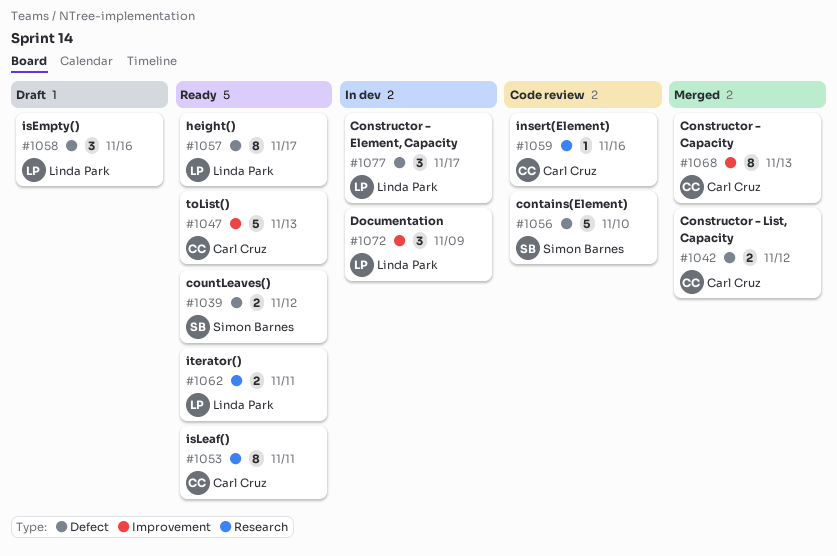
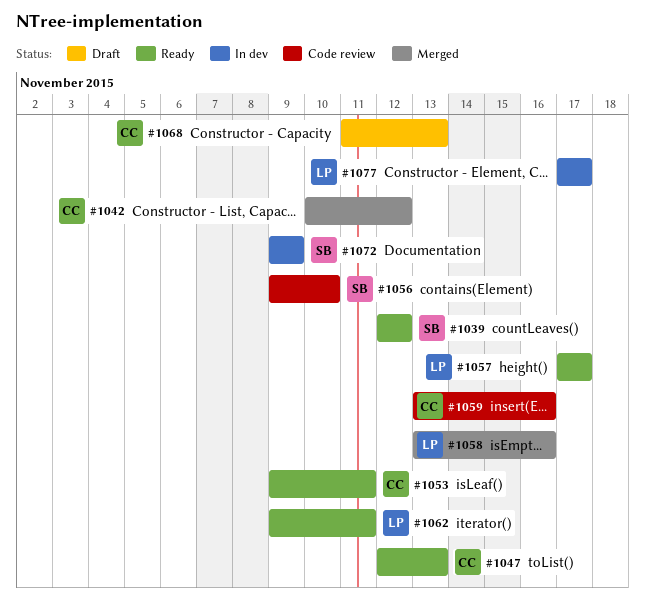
#1058, status: Draft -> Merged
#1068, status: Merged -> Draft
#1072, owner: Linda Park -> Simon Barnes

